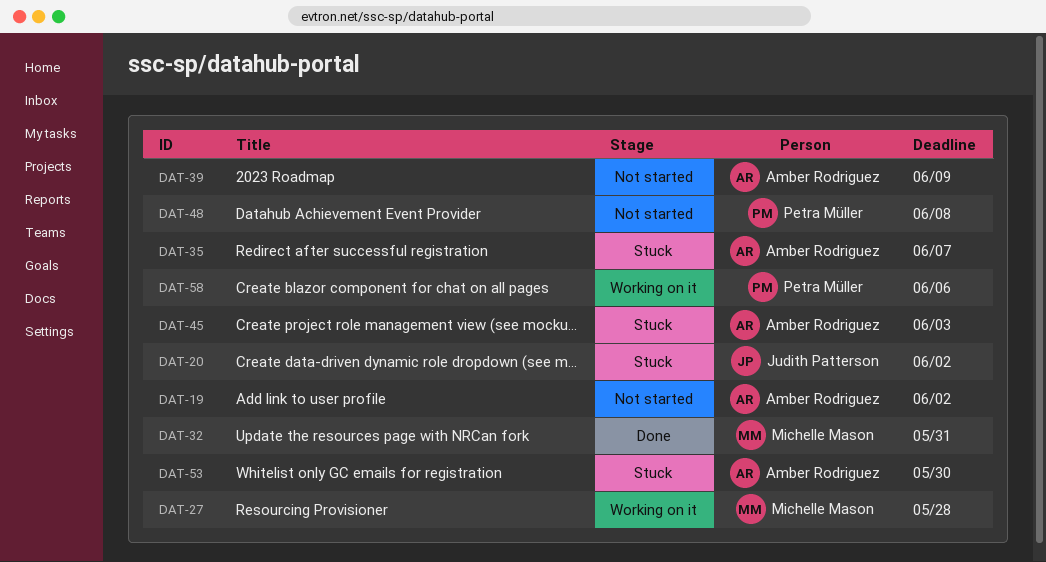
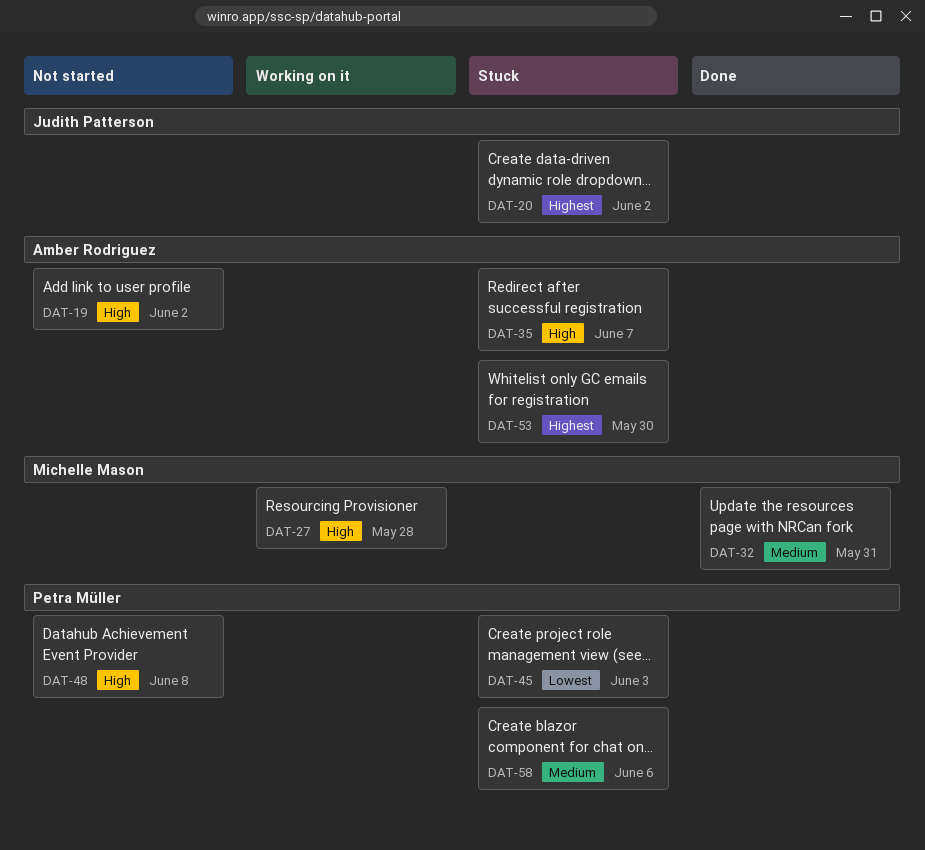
DAT-39: present -> none
DAT-45, owner: Amber Rodriguez -> Petra Müller
DAT-58, status: Working on it -> Stuck

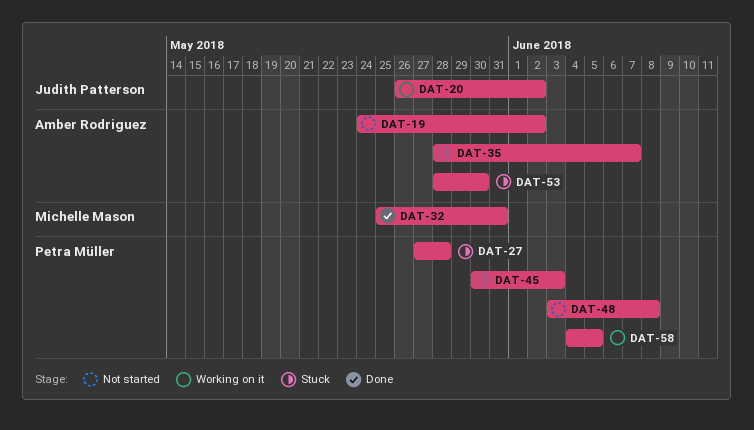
DAT-20, status: Stuck -> Working on it
DAT-27, status: Working on it -> Stuck
DAT-27, owner: Michelle Mason -> Petra Müller
DAT-58, status: Stuck -> Working on it
DAT-58, due: Jun 6 -> Jun 5

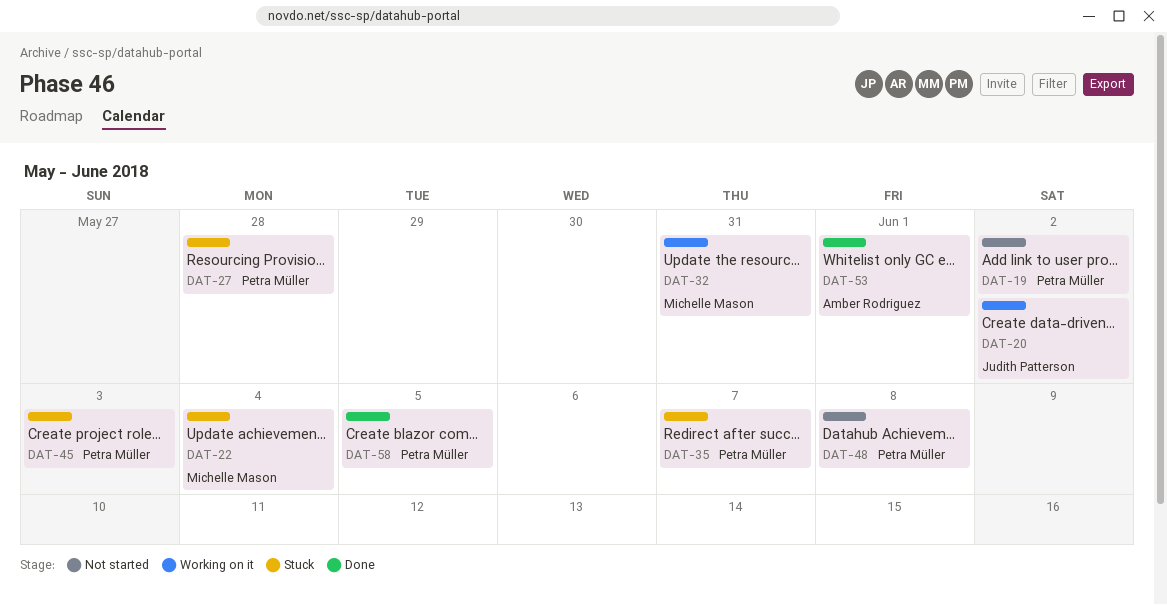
DAT-19, owner: Amber Rodriguez -> Petra Müller
DAT-22: none -> present
DAT-32, status: Done -> Working on it
DAT-35, owner: Amber Rodriguez -> Petra Müller
DAT-53, status: Stuck -> Done
DAT-53, due: May 30 -> Jun 1
DAT-58, status: Working on it -> Done

